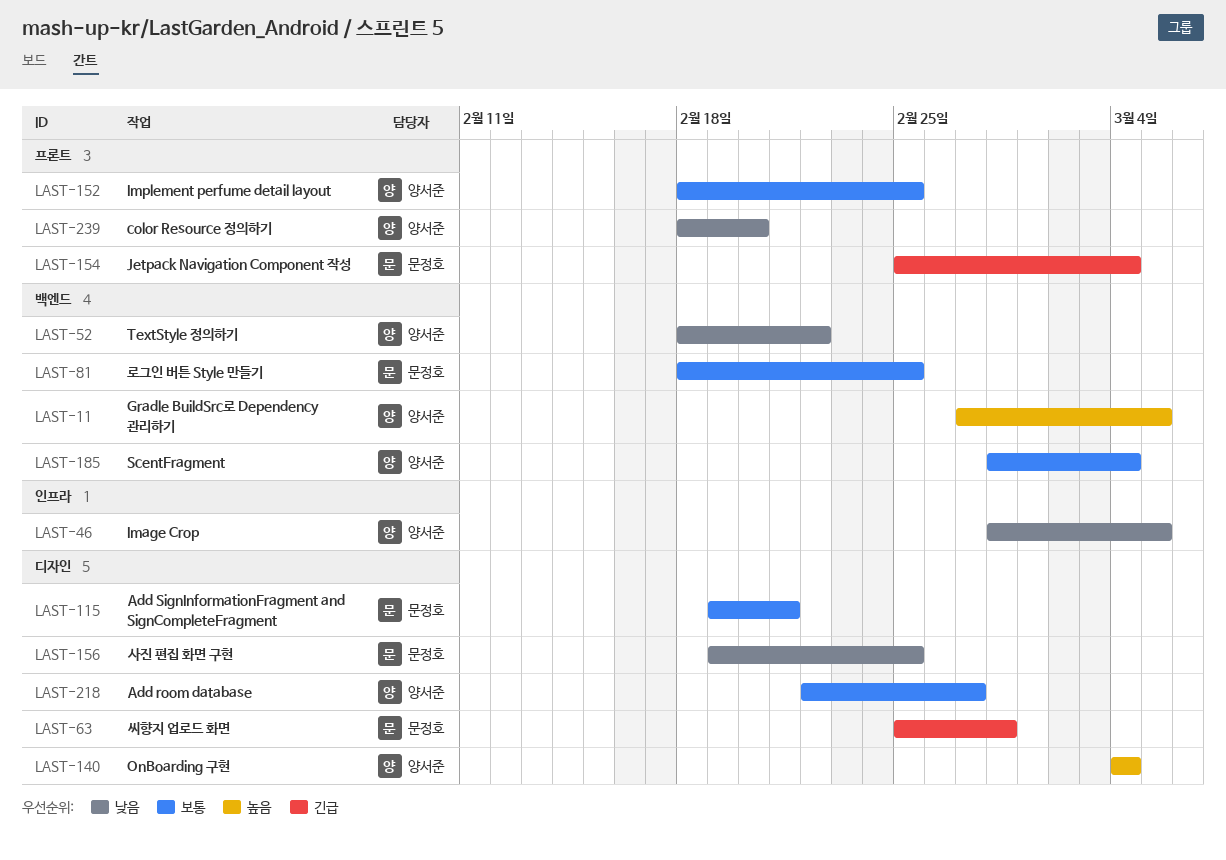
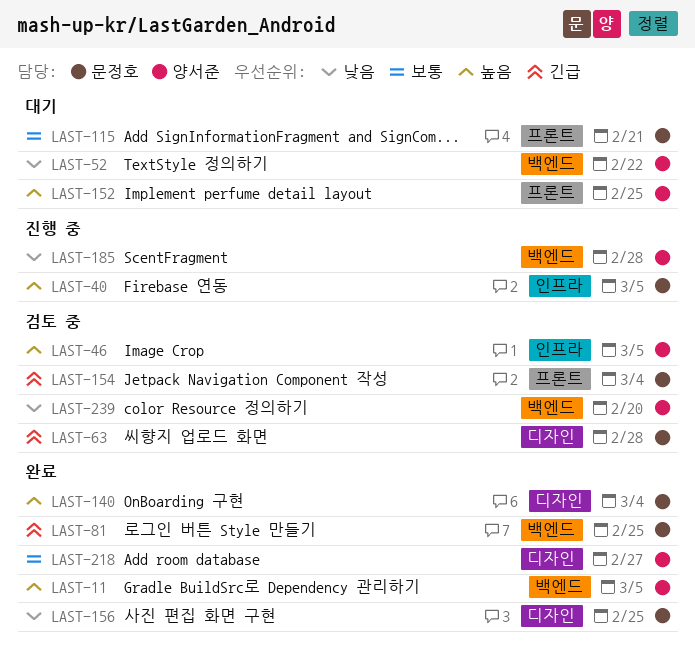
LAST-40: none -> present
LAST-46, priority: 낮음 -> 높음
LAST-81, priority: 보통 -> 긴급
LAST-115, label: 디자인 -> 프론트
LAST-140, owner: 양서준 -> 문정호
LAST-152, priority: 보통 -> 높음
LAST-185, priority: 보통 -> 낮음
LAST-185, due: Mar 4 -> Feb 28
LAST-239, label: 프론트 -> 백엔드

